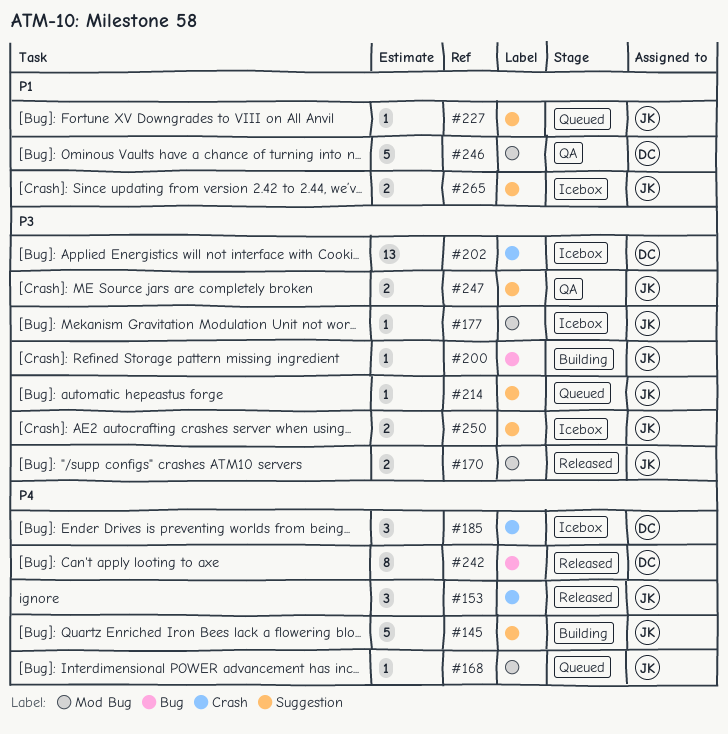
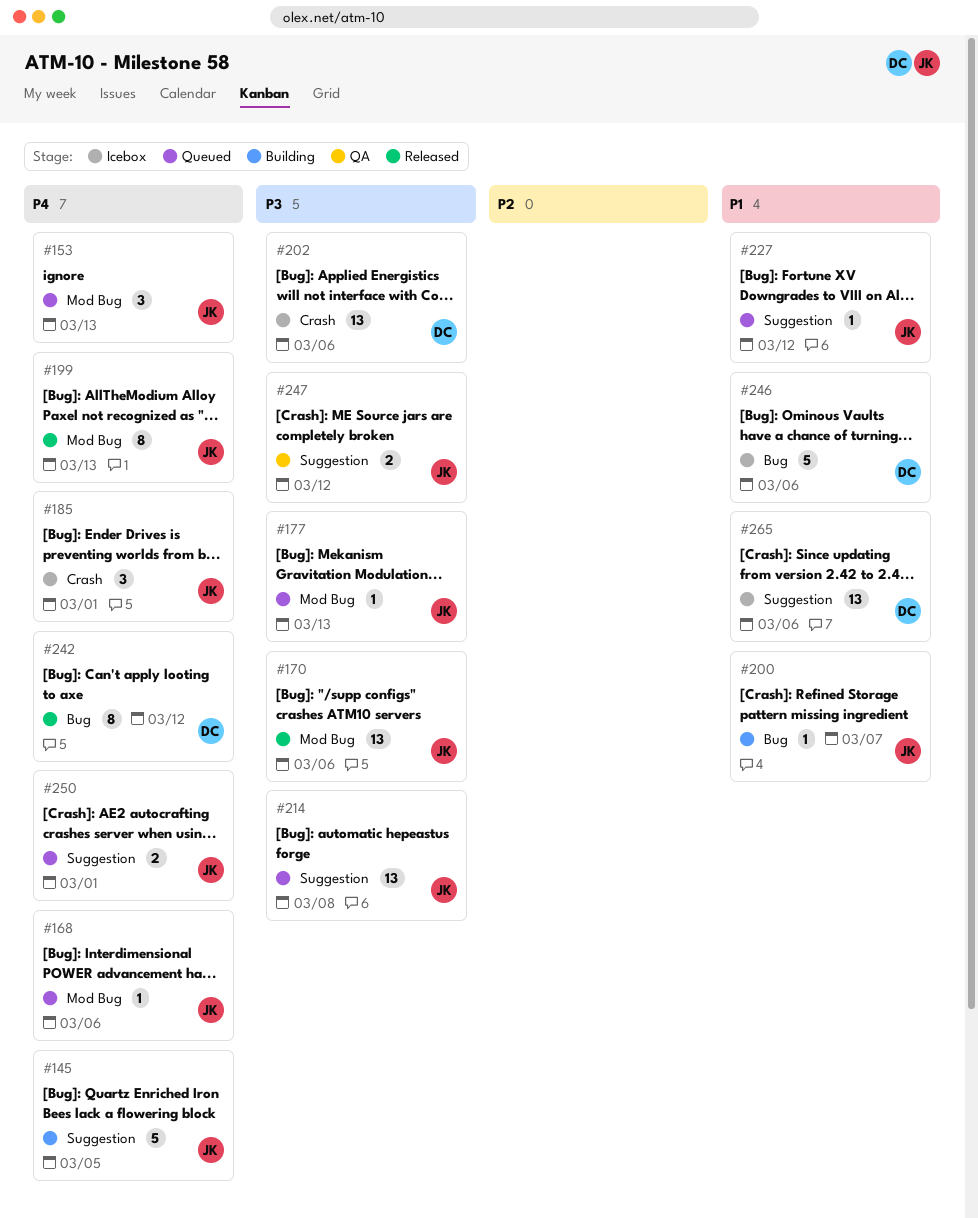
#153, status: Released -> Queued
#153, label: Crash -> Mod Bug
#170, estimate: 2 -> 13
#177, status: Icebox -> Queued
#185, owner: DC -> JK
#199: none -> present
#200, priority: P3 -> P1
#214, estimate: 1 -> 13
#246, status: QA -> Icebox
#246, label: Mod Bug -> Bug
#250, status: Icebox -> Queued
#250, priority: P3 -> P4
#265, owner: JK -> DC
#265, estimate: 2 -> 13

